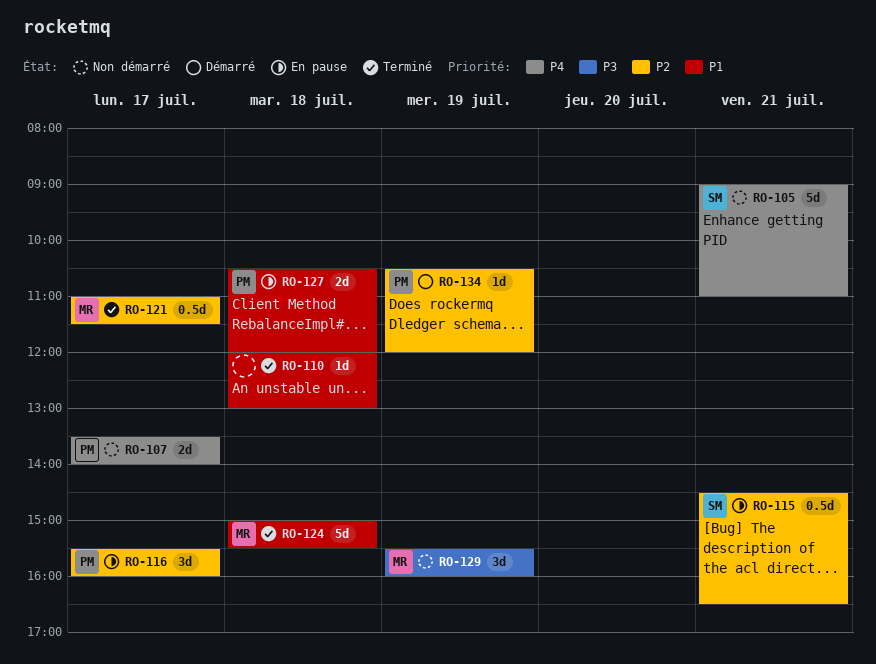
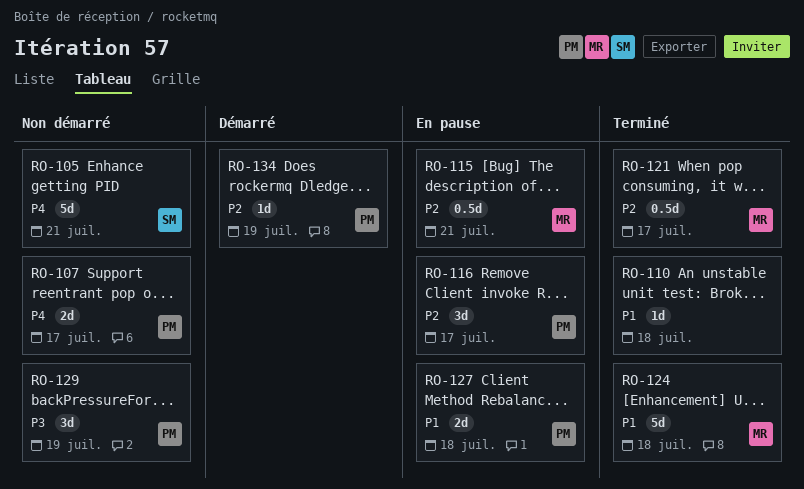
RO-115, owner: SM -> MR
RO-129, owner: MR -> PM

